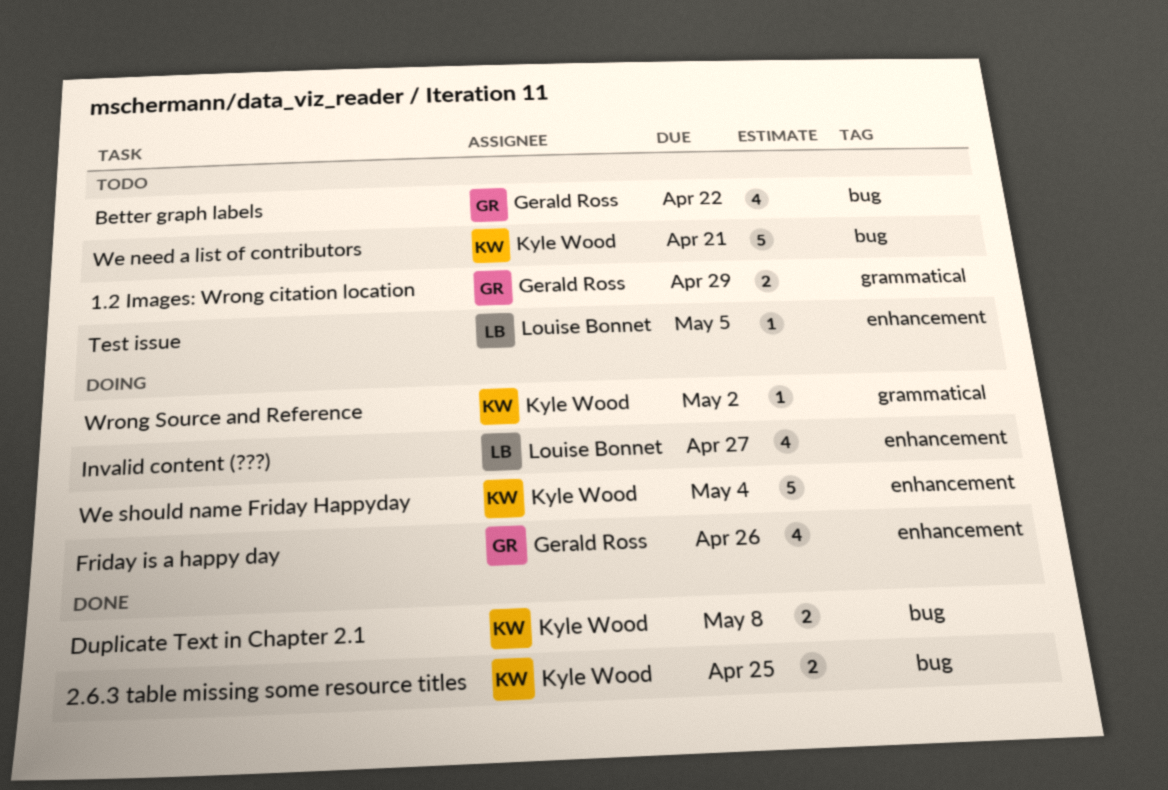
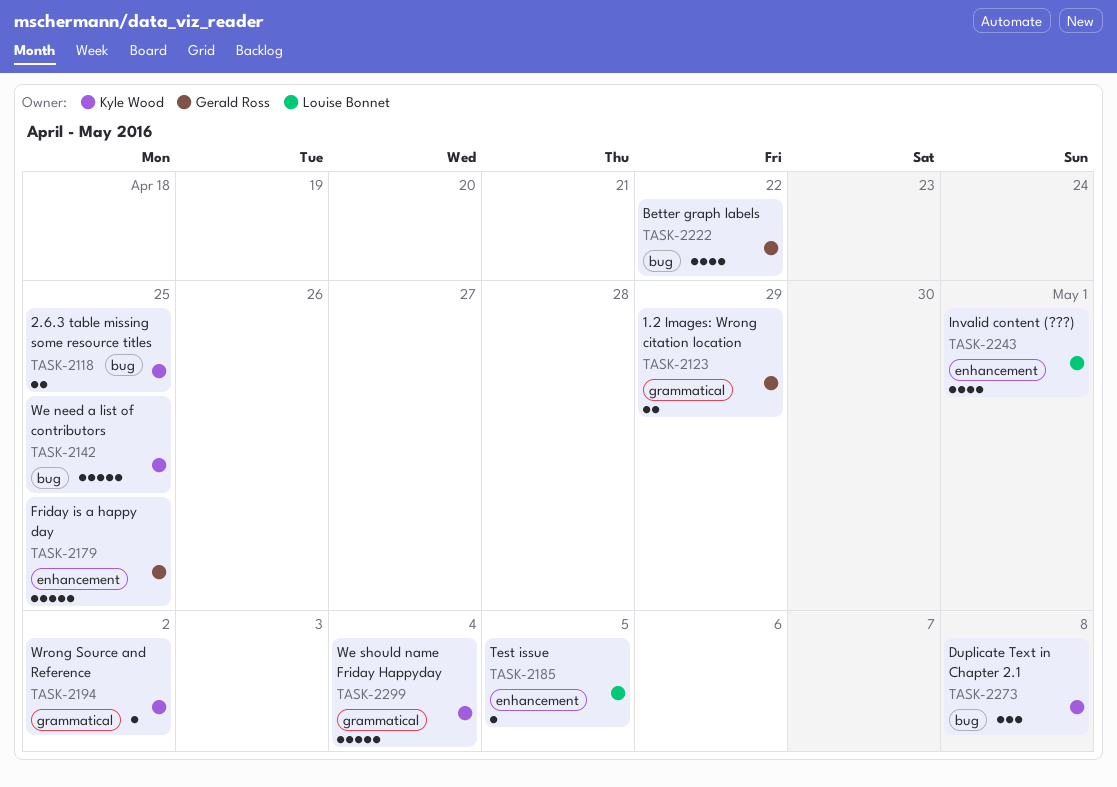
Duplicate Text in Chapter 2.1, estimate: 2 -> 3
Friday is a happy day, estimate: 4 -> 5
Friday is a happy day, due: Apr 26 -> Apr 25
Invalid content (???), due: Apr 27 -> May 1
We need a list of contributors, due: Apr 21 -> Apr 25
We should name Friday Happyday, label: enhancement -> grammatical

